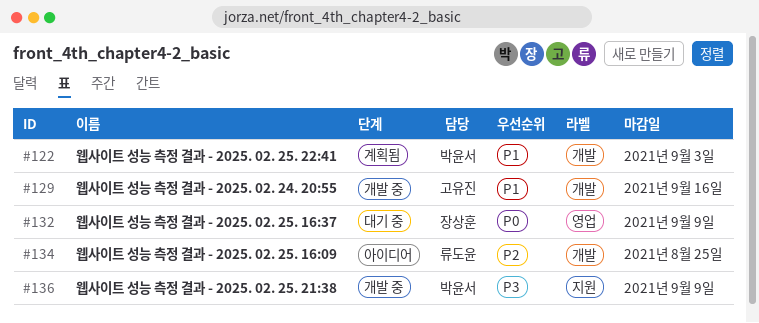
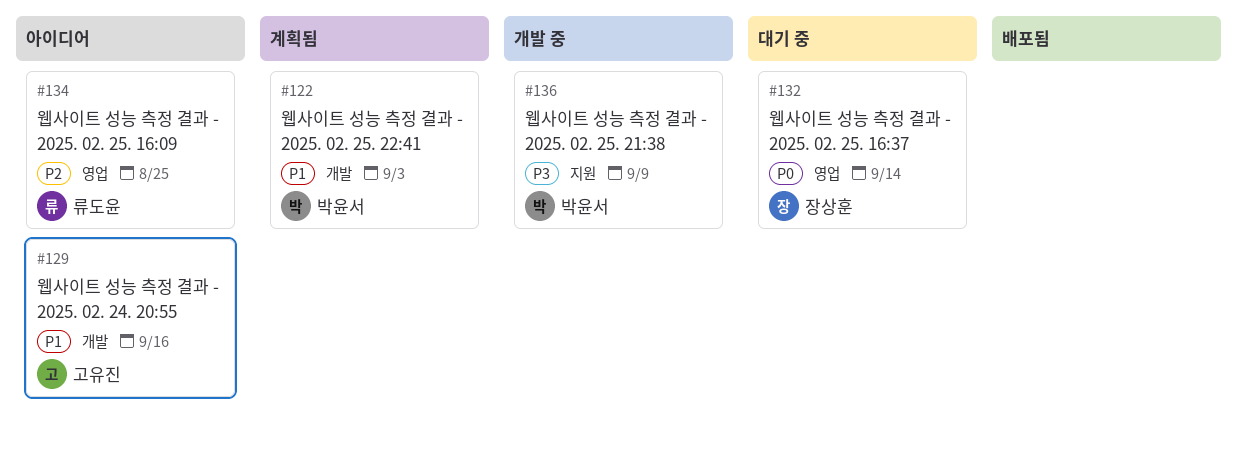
#129, status: 개발 중 -> 아이디어
#132, due: Sep 9 -> Sep 14
#134, label: 개발 -> 영업

